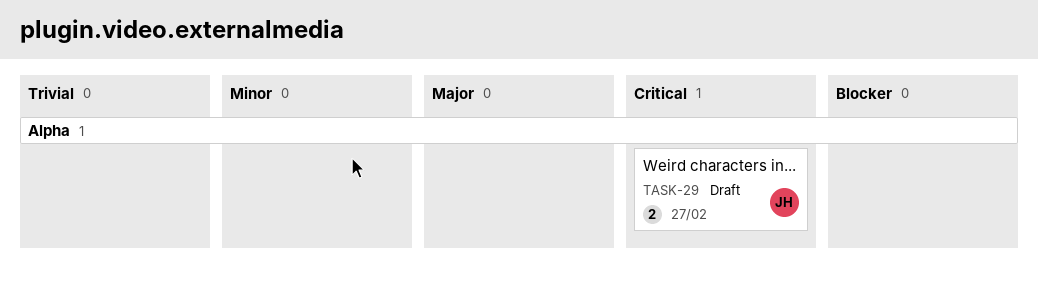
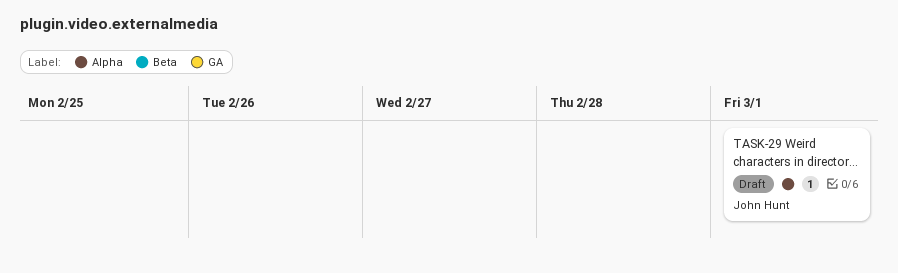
TASK-29, estimate: 2 -> 1
TASK-29, due: Feb 27 -> Mar 1

